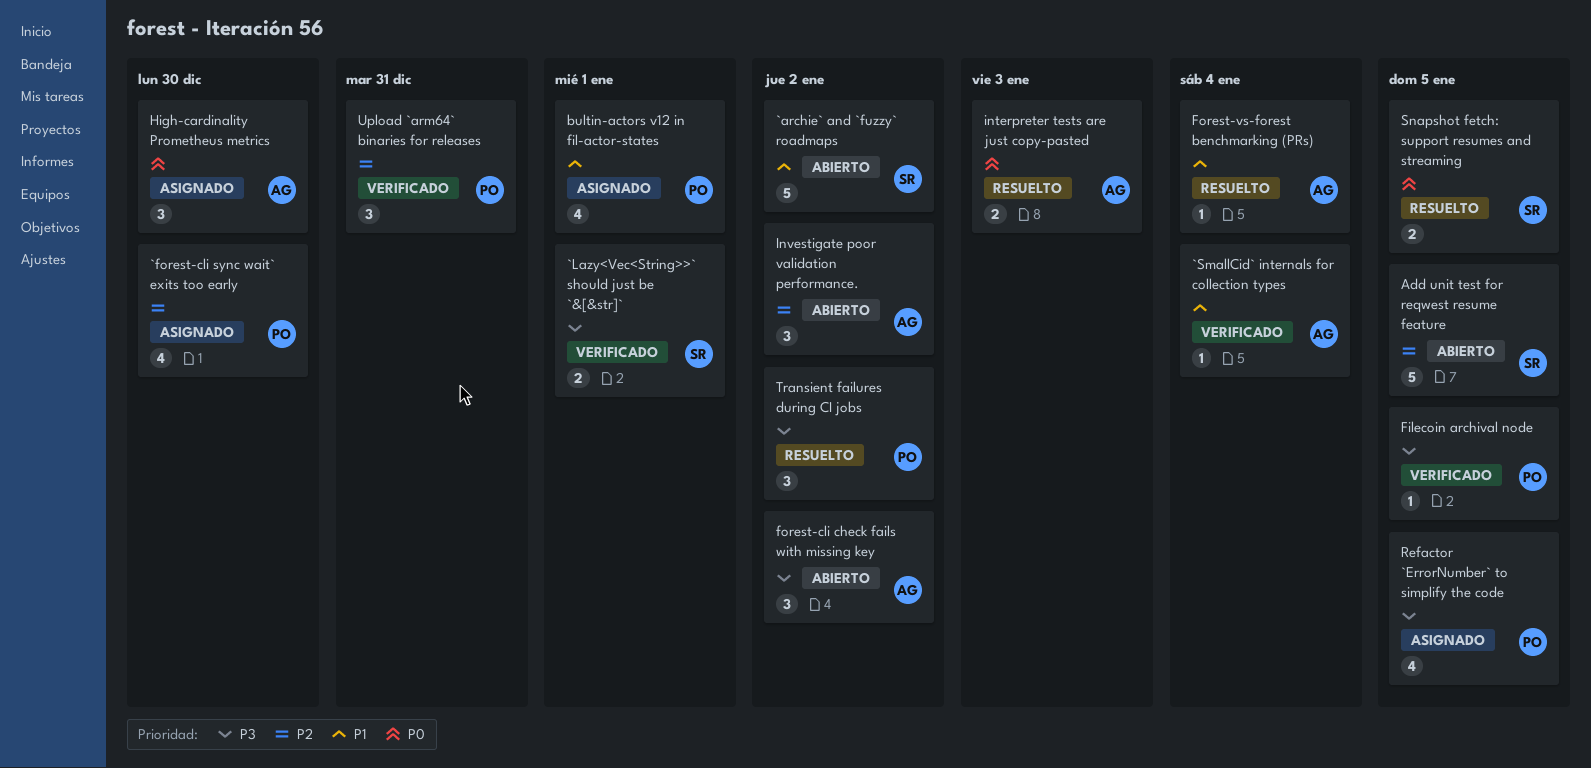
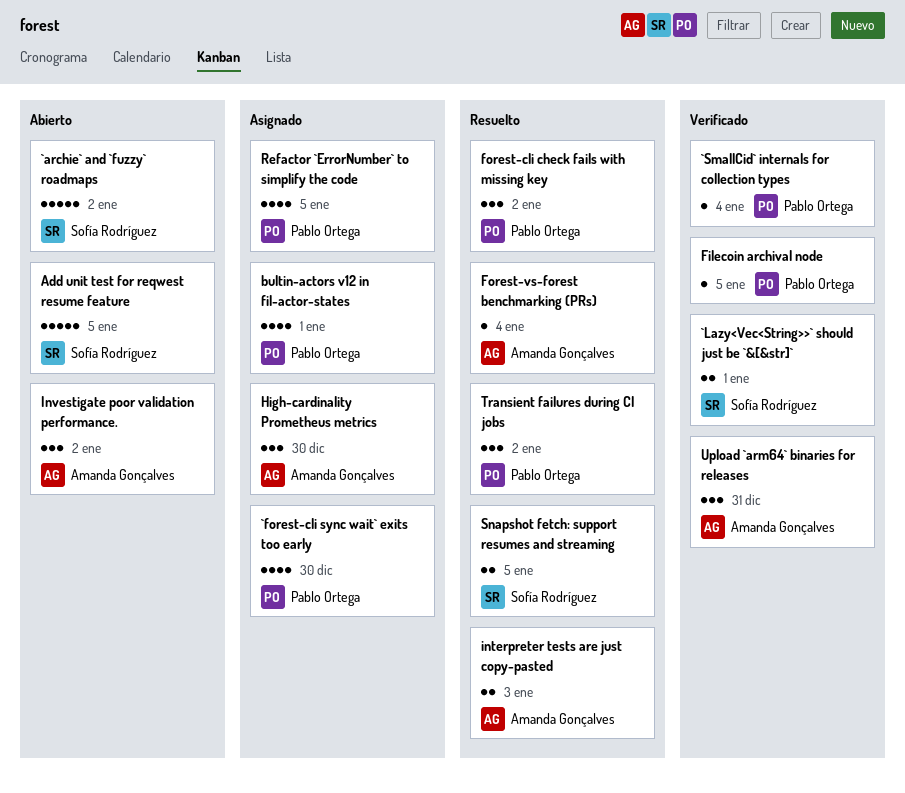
`SmallCid` internals for collection types, owner: Amanda Gonçalves -> Pablo Ortega
forest-cli check fails with missing key, status: Abierto -> Resuelto
forest-cli check fails with missing key, owner: Amanda Gonçalves -> Pablo Ortega
Upload `arm64` binaries for releases, owner: Pablo Ortega -> Amanda Gonçalves

